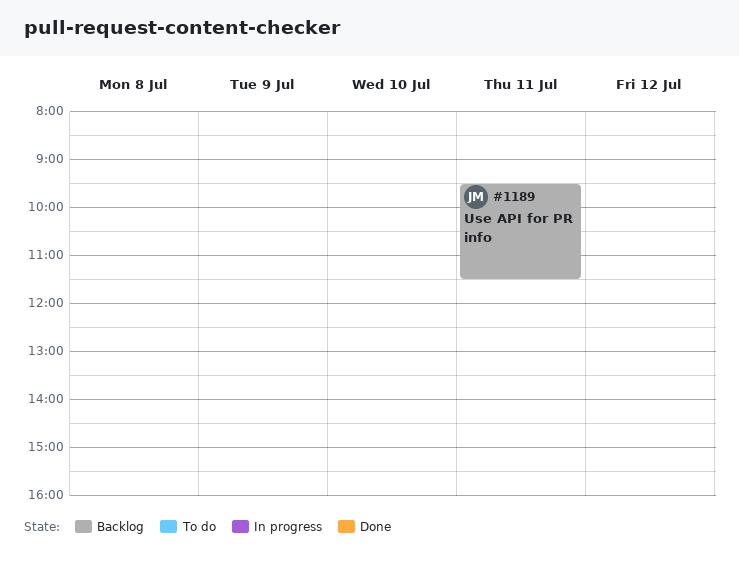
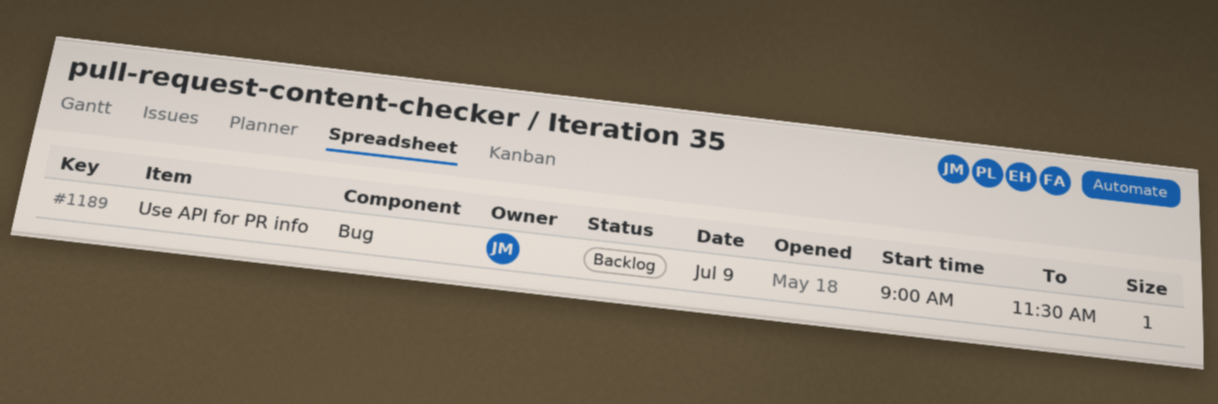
#1189, day: Jul 11 -> Jul 9
#1189, begins: 09:30 -> 09:00

